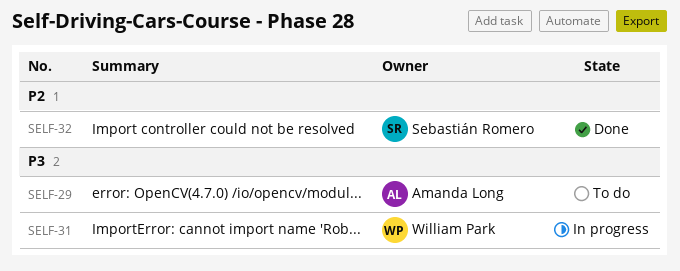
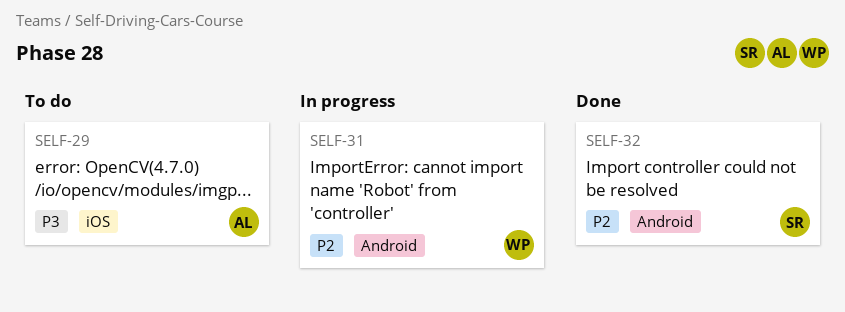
SELF-31, priority: P3 -> P2

